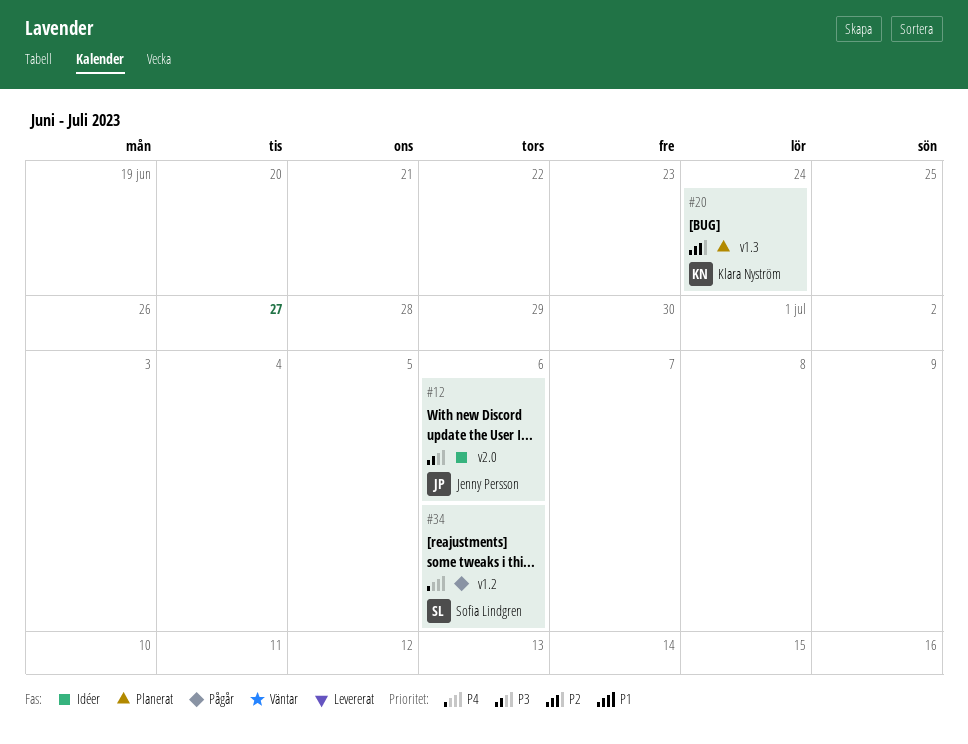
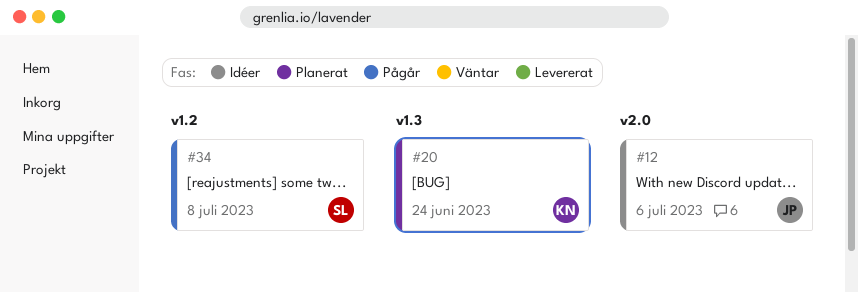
#34, due: Jul 6 -> Jul 8

